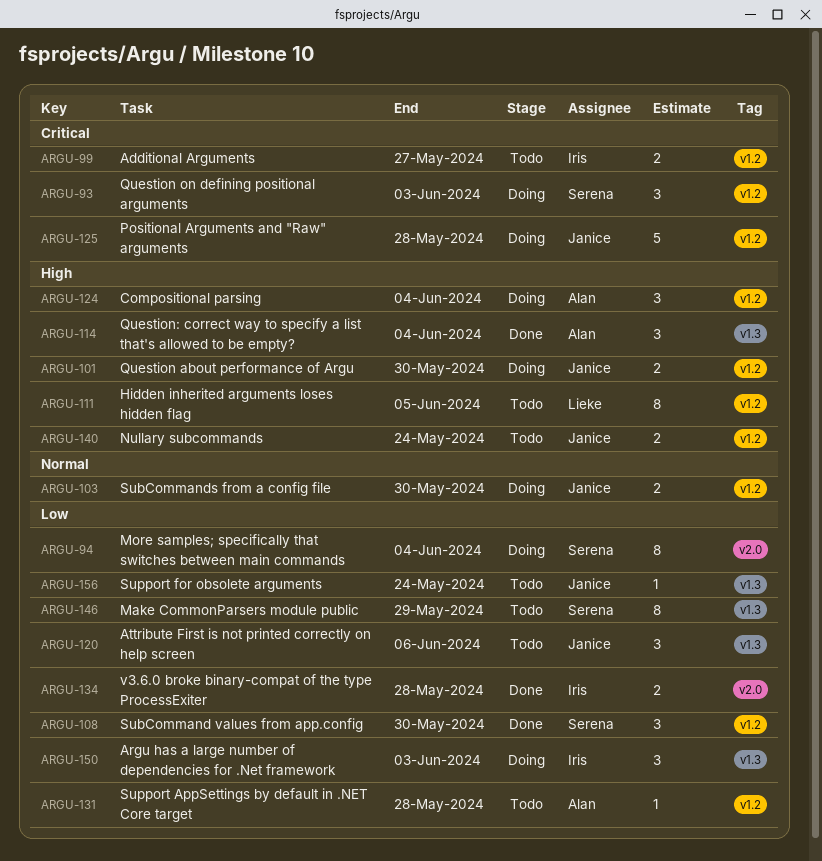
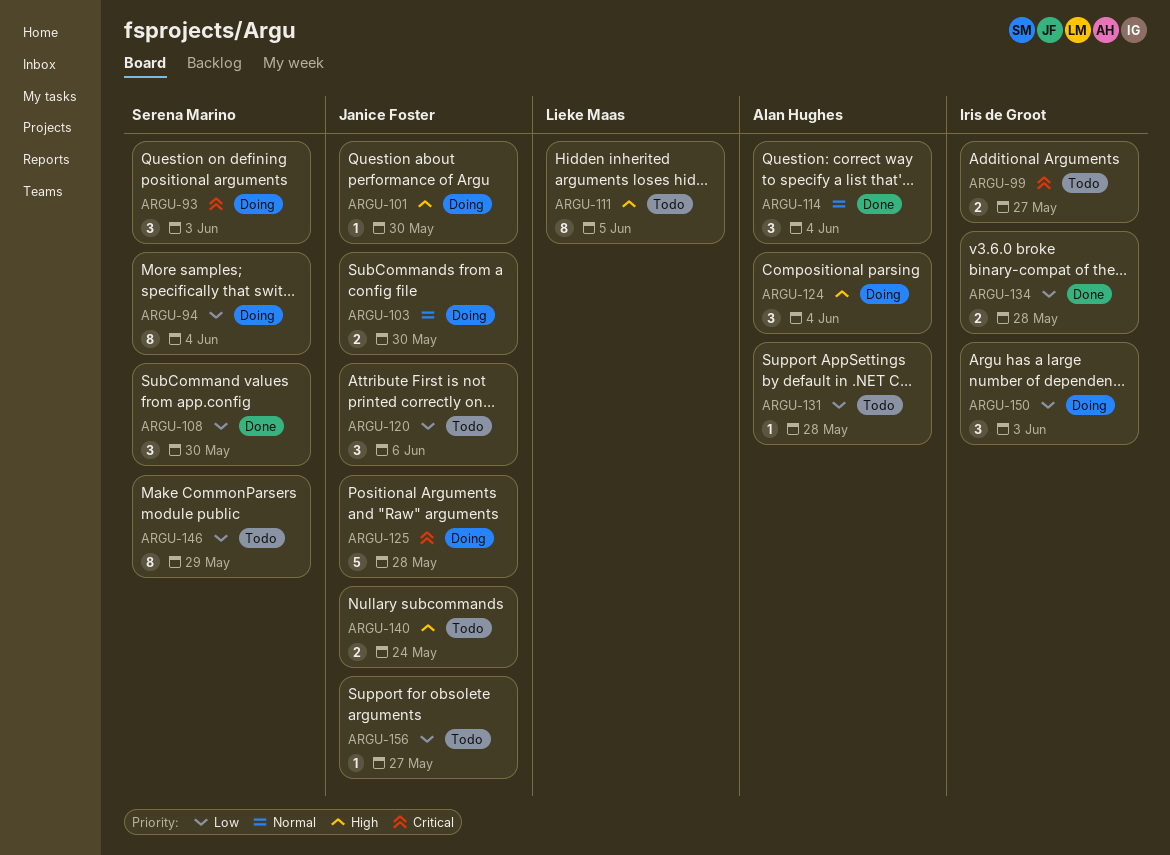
ARGU-101, estimate: 2 -> 1
ARGU-114, priority: High -> Normal
ARGU-156, due: May 24 -> May 27

